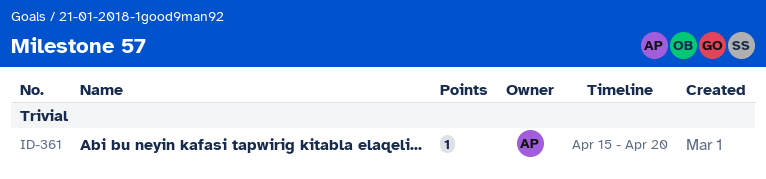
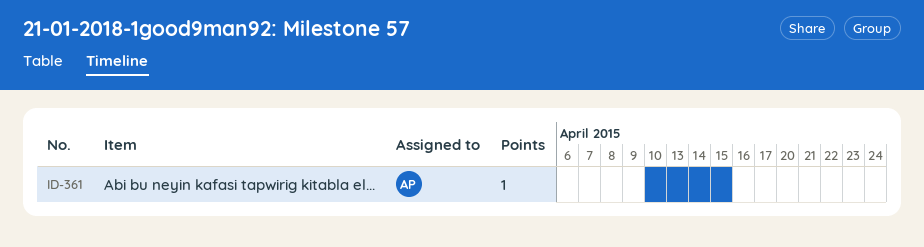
ID-361, start: Apr 15 -> Apr 10
ID-361, due: Apr 20 -> Apr 15

